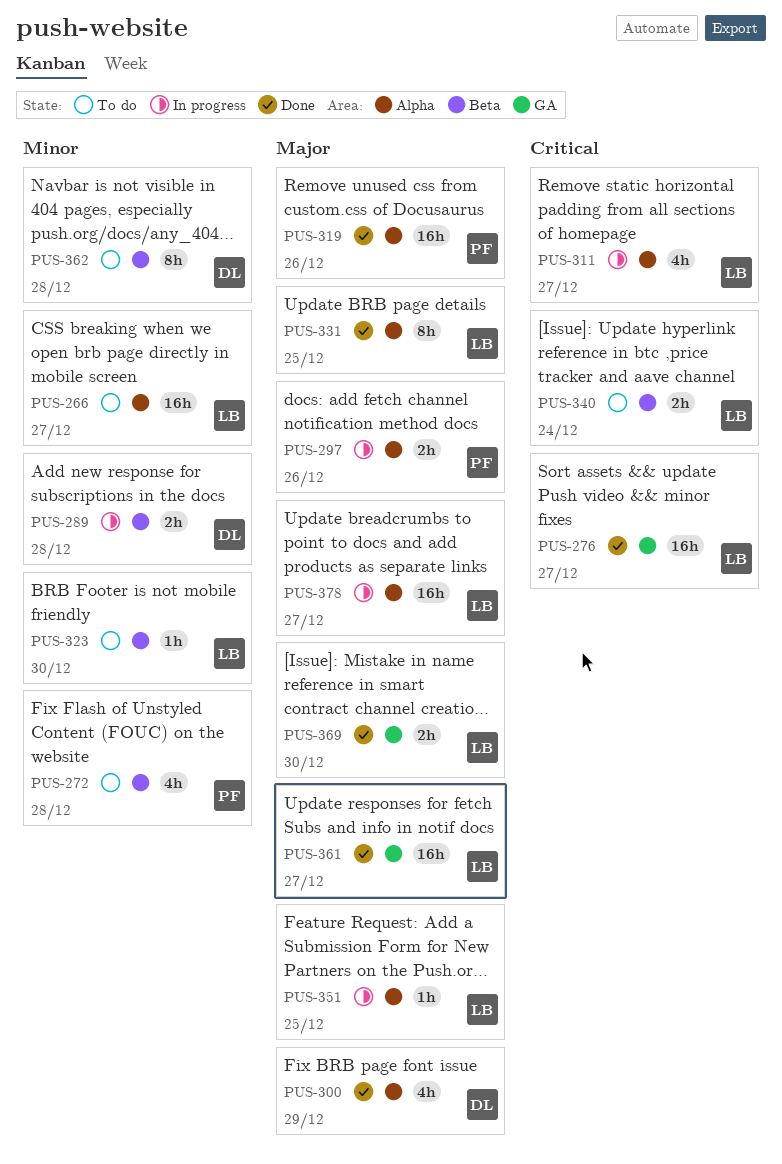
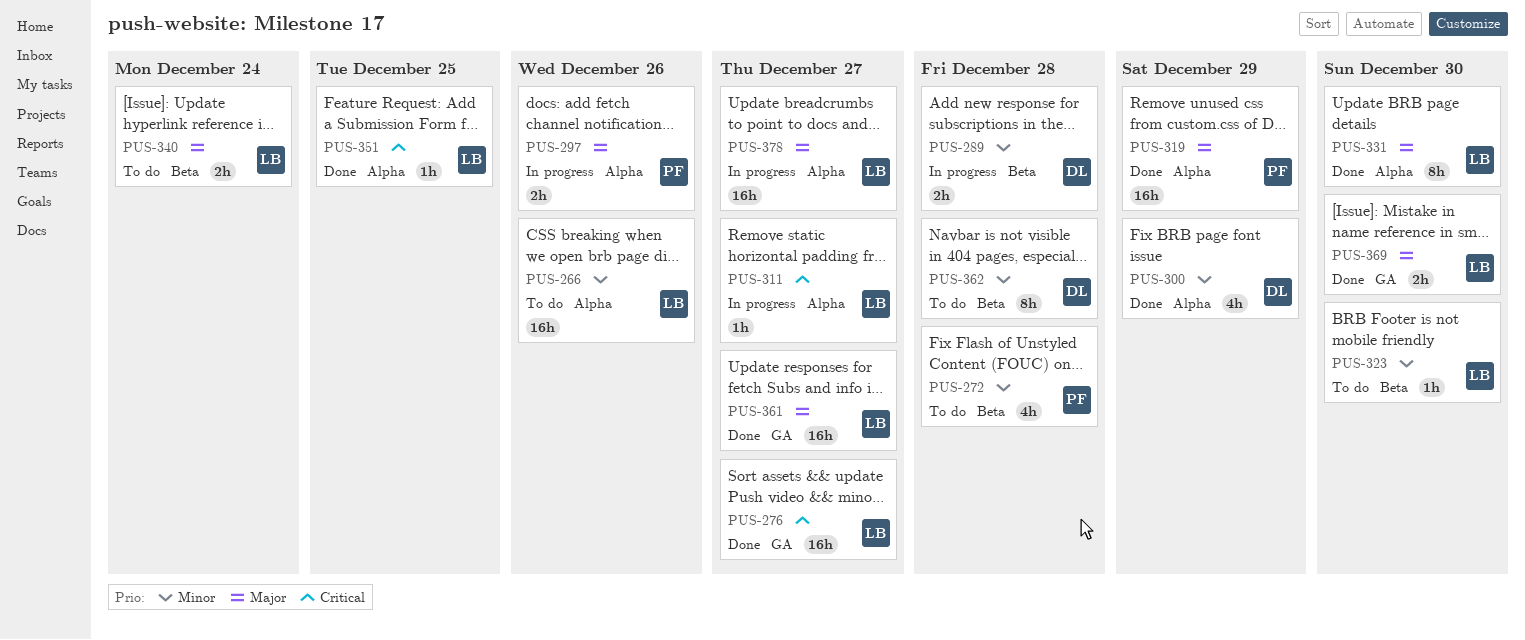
PUS-266, due: Dec 27 -> Dec 26
PUS-300, priority: Major -> Minor
PUS-311, estimate: 4h -> 1h
PUS-319, due: Dec 26 -> Dec 29
PUS-331, due: Dec 25 -> Dec 30
PUS-340, priority: Critical -> Major
PUS-351, status: In progress -> Done
PUS-351, priority: Major -> Critical

